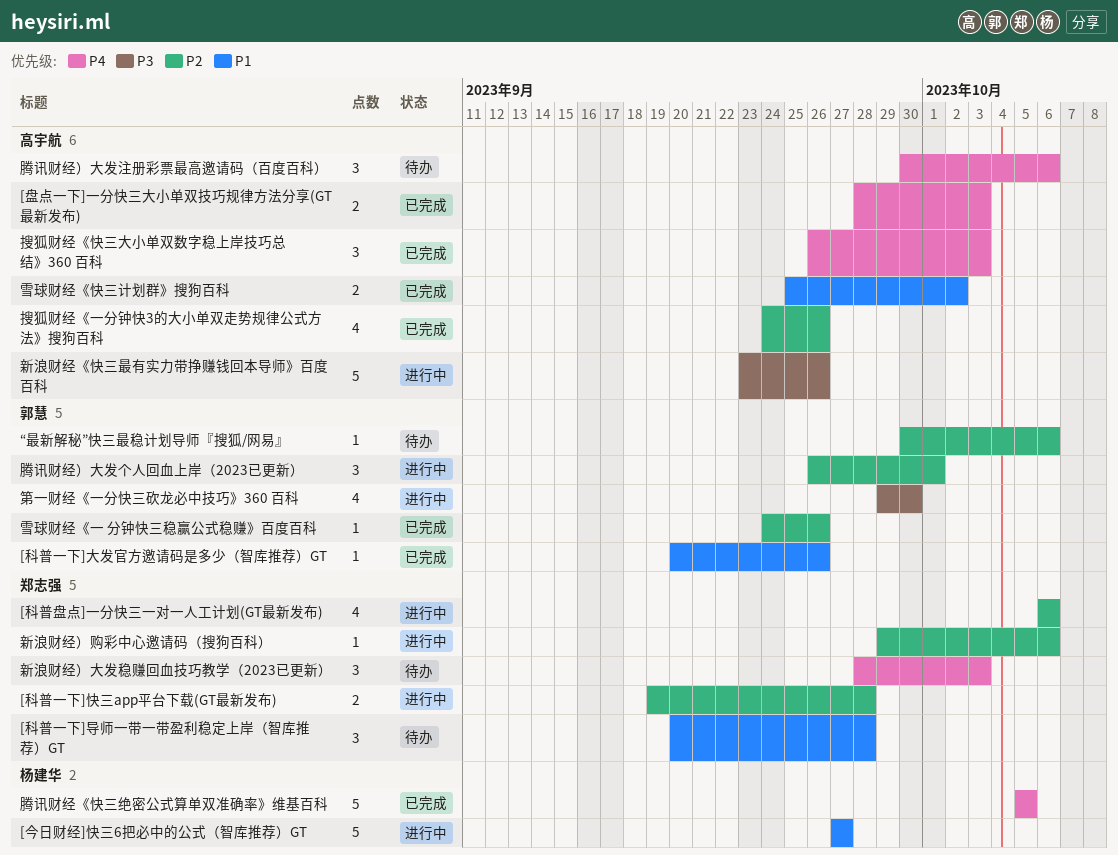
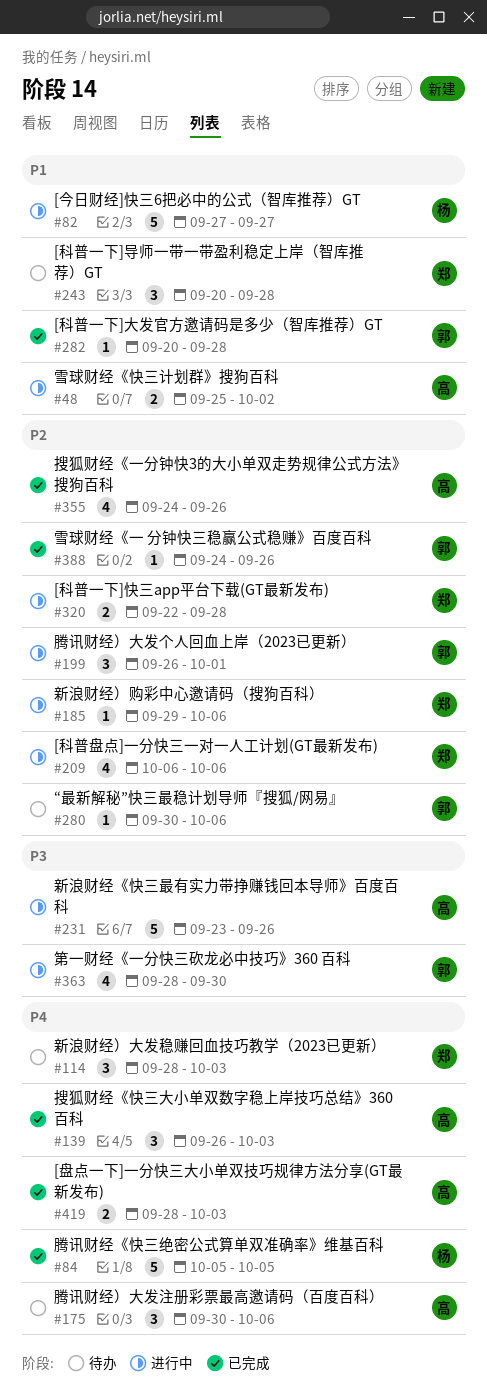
[科普一下]大发官方邀请码是多少（智库推荐）GT, due: Sep 26 -> Sep 28
[科普一下]快三app平台下载(GT最新发布), start: Sep 19 -> Sep 22
第一财经《一分快三砍龙必中技巧》360 百科, start: Sep 29 -> Sep 28
雪球财经《快三计划群》搜狗百科, status: 已完成 -> 进行中

